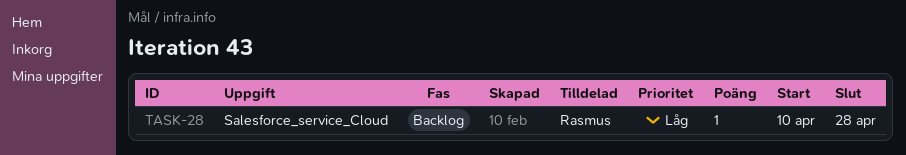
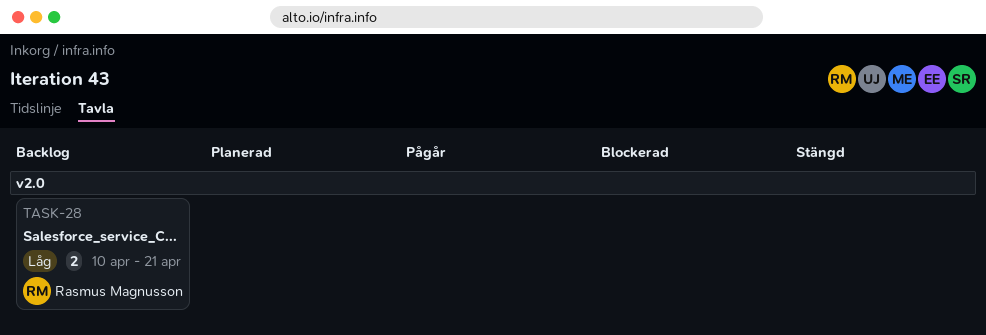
TASK-28, estimate: 1 -> 2
TASK-28, due: Apr 28 -> Apr 21

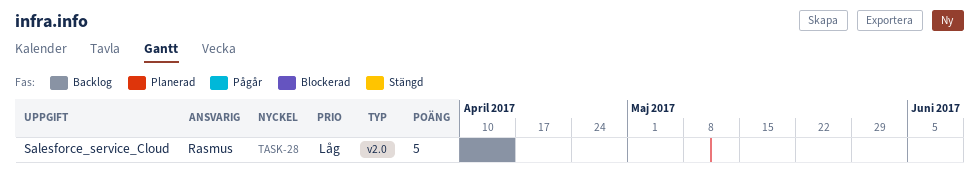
TASK-28, estimate: 2 -> 5
TASK-28, due: Apr 21 -> Apr 14

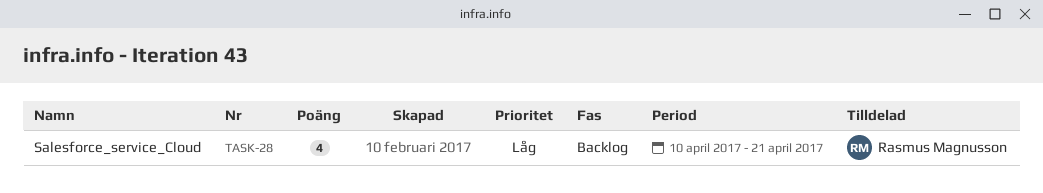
TASK-28, estimate: 5 -> 4
TASK-28, due: Apr 14 -> Apr 21

